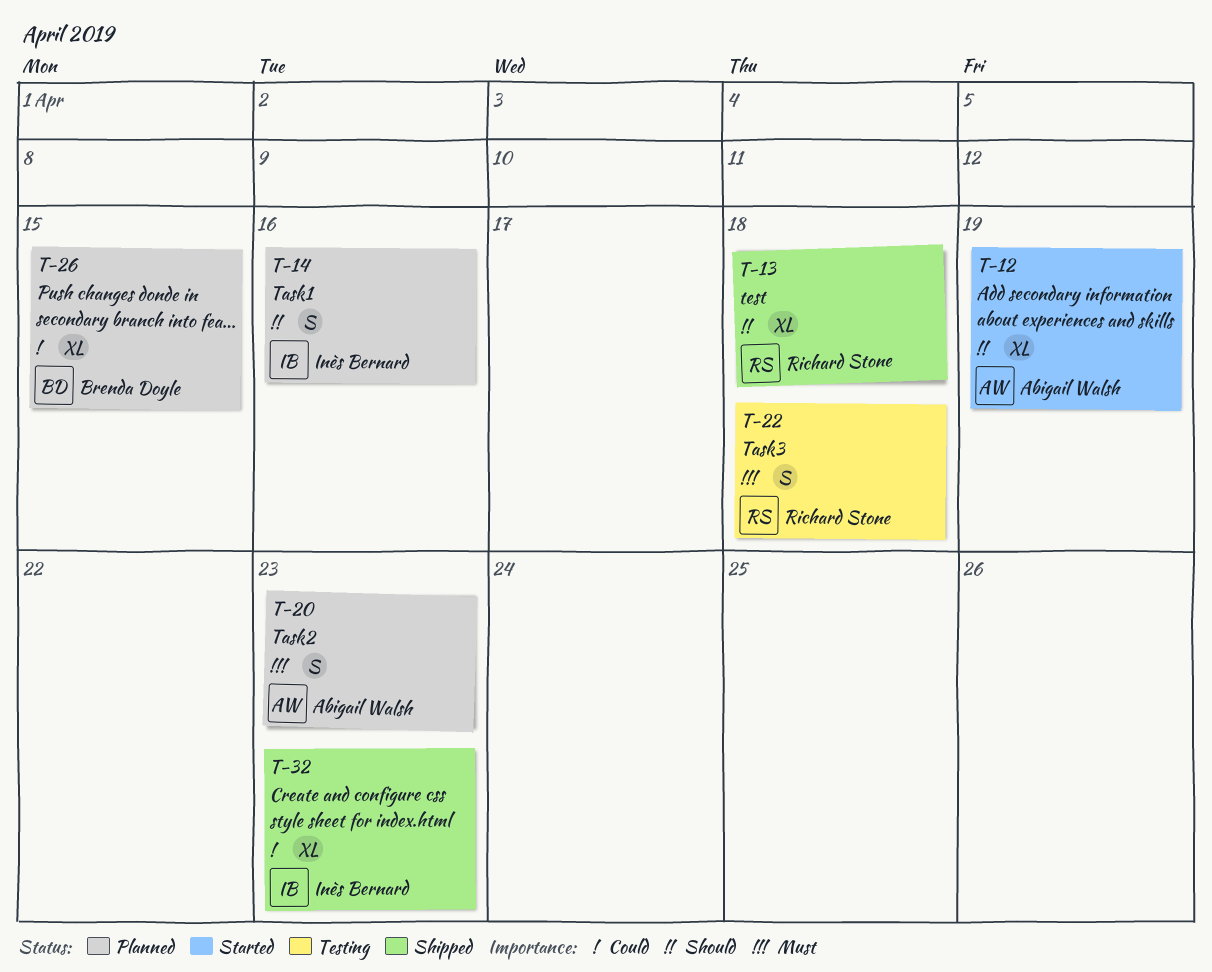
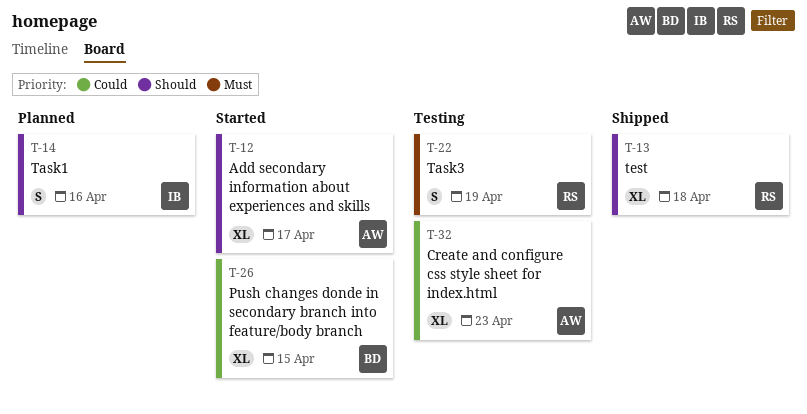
T-12, due: Apr 19 -> Apr 17
T-20: present -> none
T-22, due: Apr 18 -> Apr 19
T-26, status: Planned -> Started
T-32, status: Shipped -> Testing
T-32, owner: Inès Bernard -> Abigail Walsh

